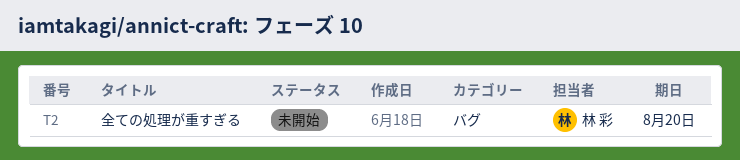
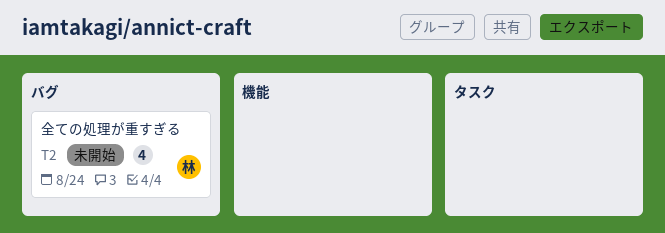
T2, due: Aug 20 -> Aug 24

